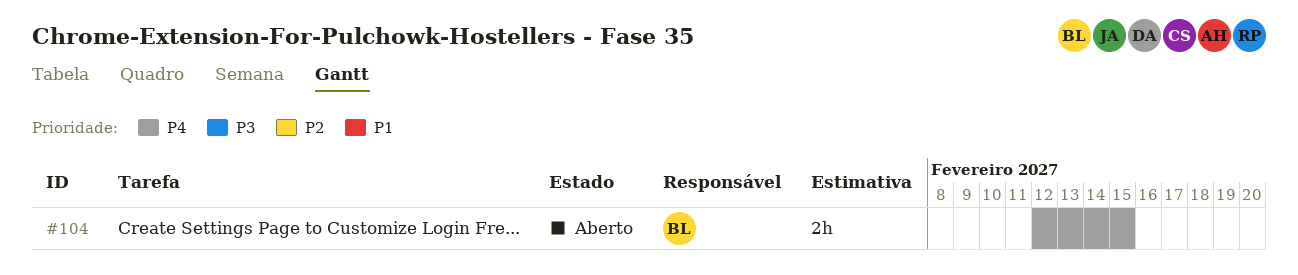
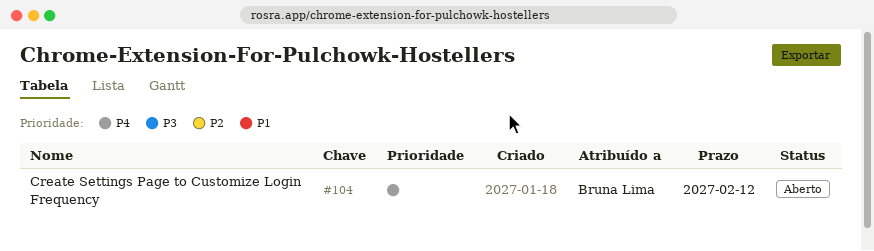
#104, due: Feb 15 -> Feb 12

